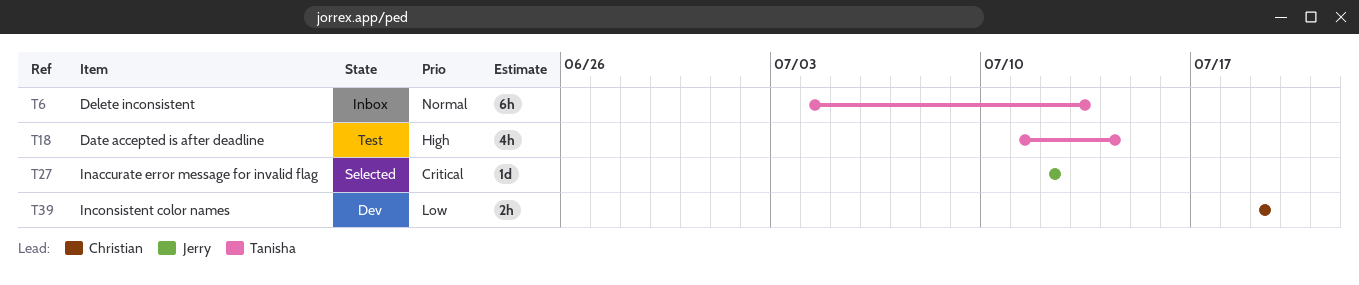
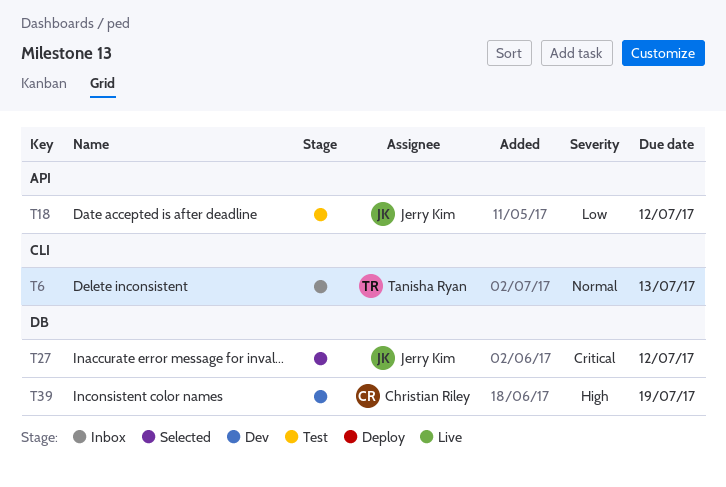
T18, owner: Tanisha Ryan -> Jerry Kim
T18, priority: High -> Low
T18, due: Jul 14 -> Jul 12
T39, priority: Low -> High

